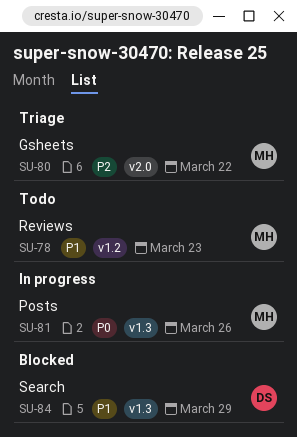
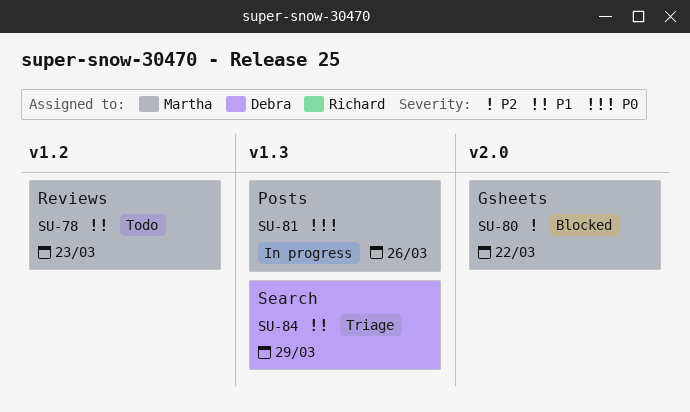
SU-80, status: Triage -> Blocked
SU-84, status: Blocked -> Triage

